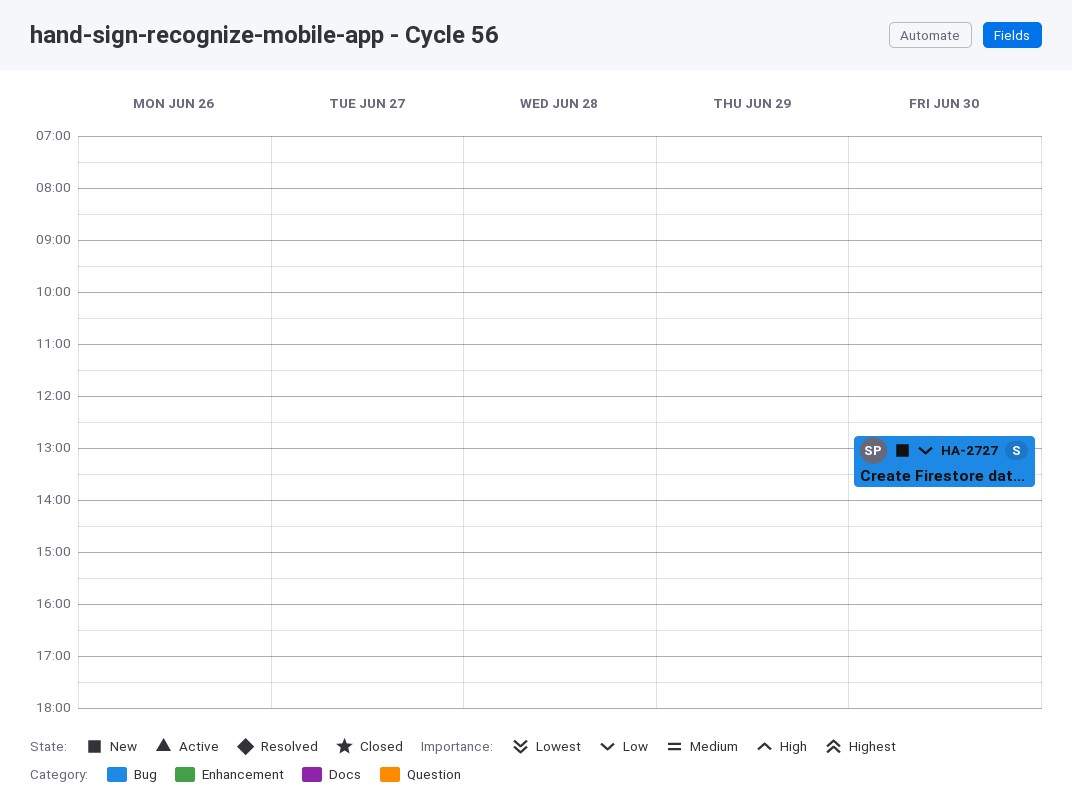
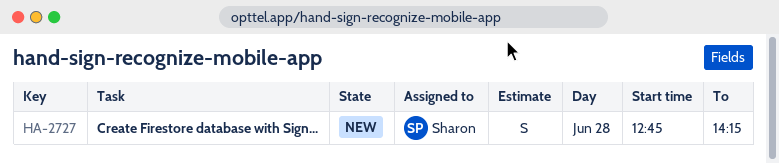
HA-2727, day: Jun 30 -> Jun 28
HA-2727, ends: 13:45 -> 14:15

